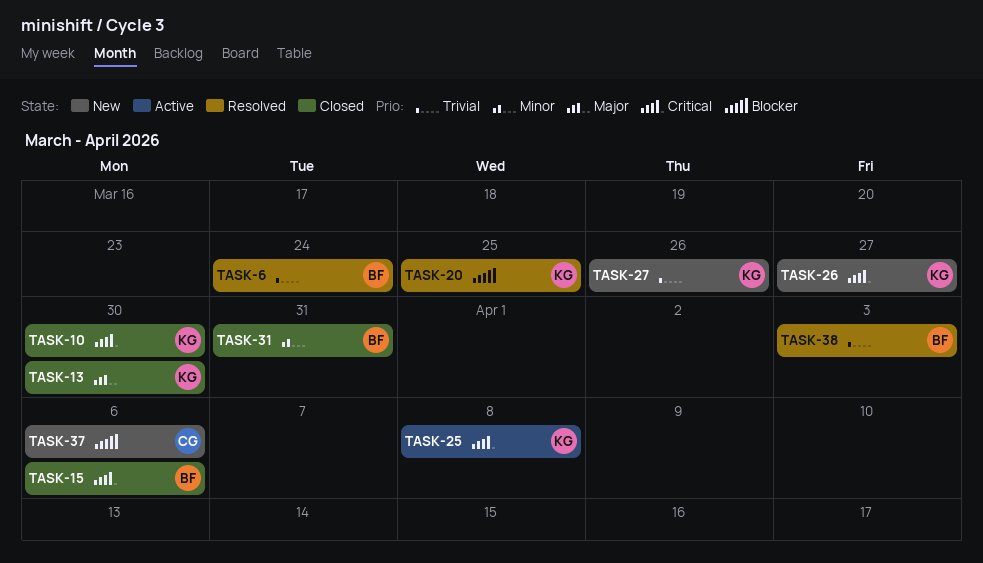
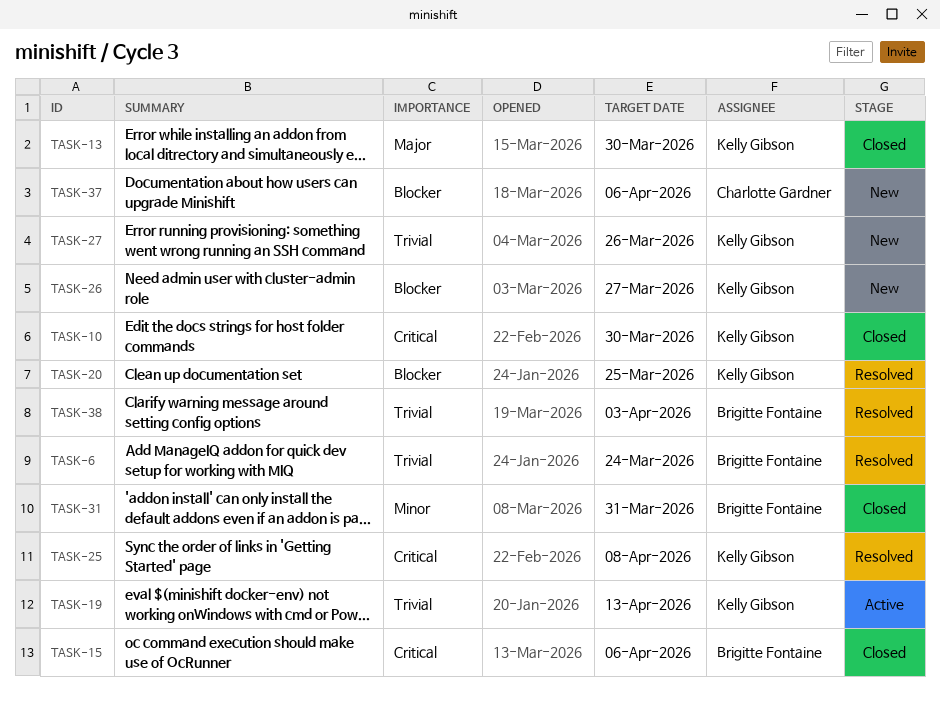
TASK-19: none -> present
TASK-25, status: Active -> Resolved
TASK-26, priority: Critical -> Blocker

